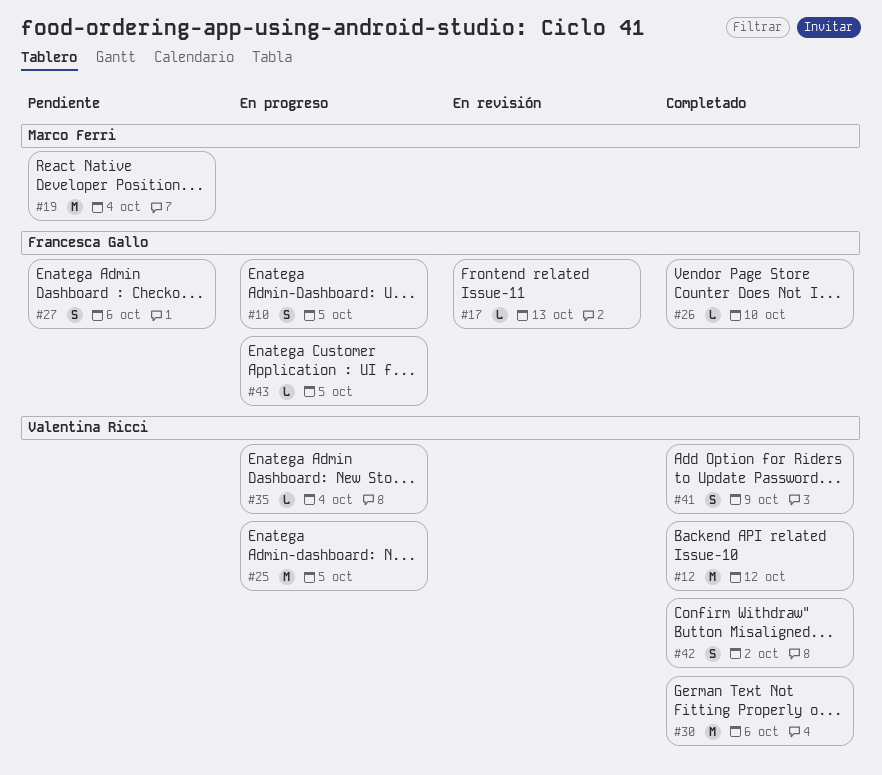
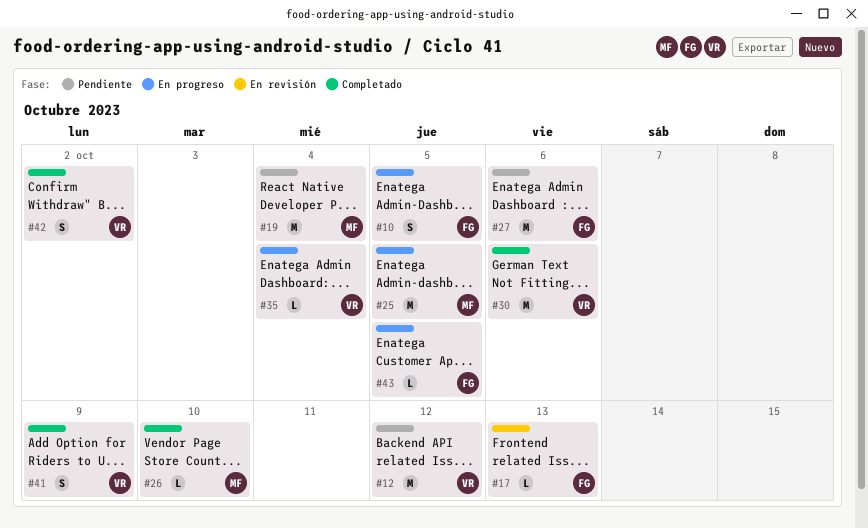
#12, status: Completado -> Pendiente
#25, owner: Valentina Ricci -> Marco Ferri
#26, owner: Francesca Gallo -> Marco Ferri
#27, estimate: S -> M

